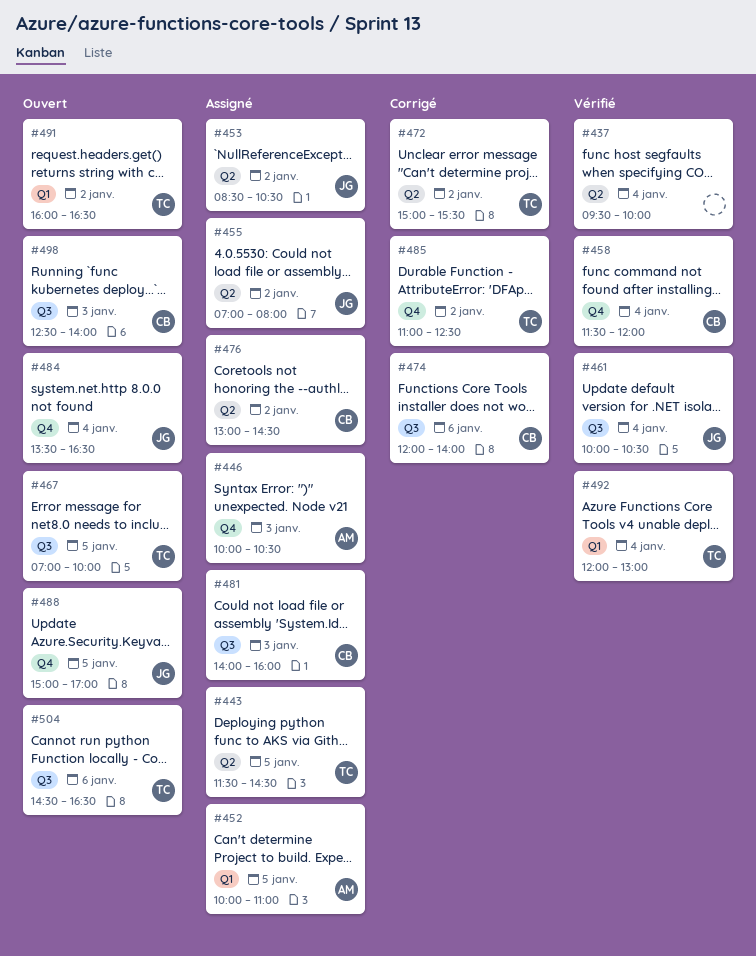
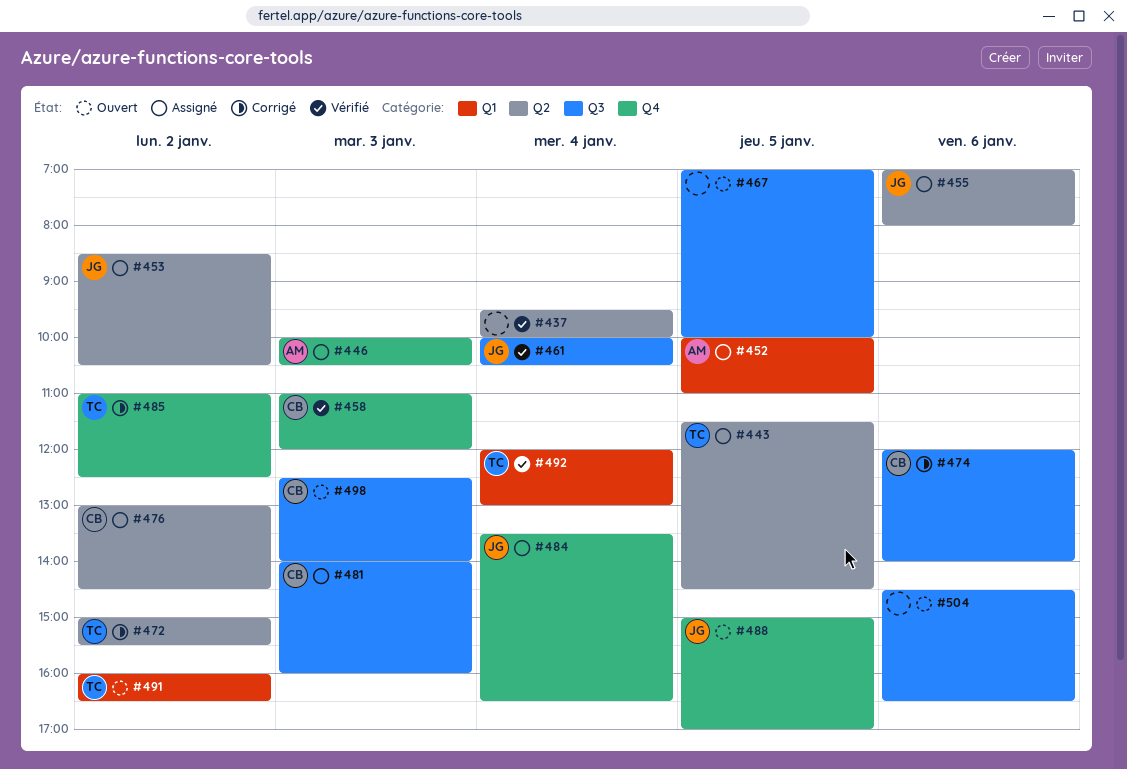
#455, day: Jan 2 -> Jan 6
#458, day: Jan 4 -> Jan 3
#458, begins: 11:30 -> 11:00
#467, owner: TC -> none
#484, status: Ouvert -> Assigné
#504, owner: TC -> none

